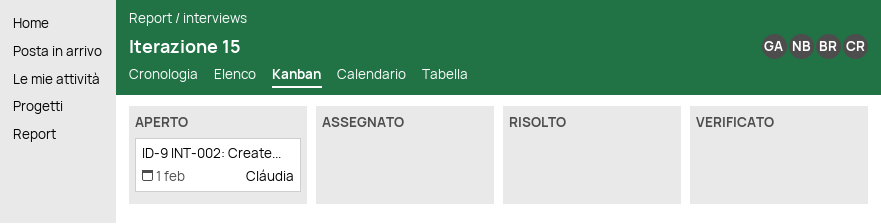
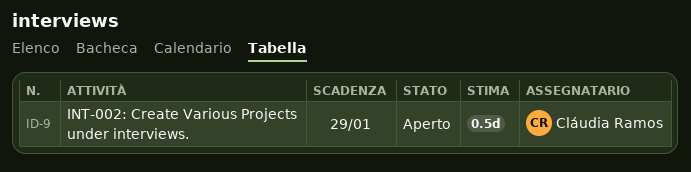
ID-9, due: Feb 1 -> Jan 29

